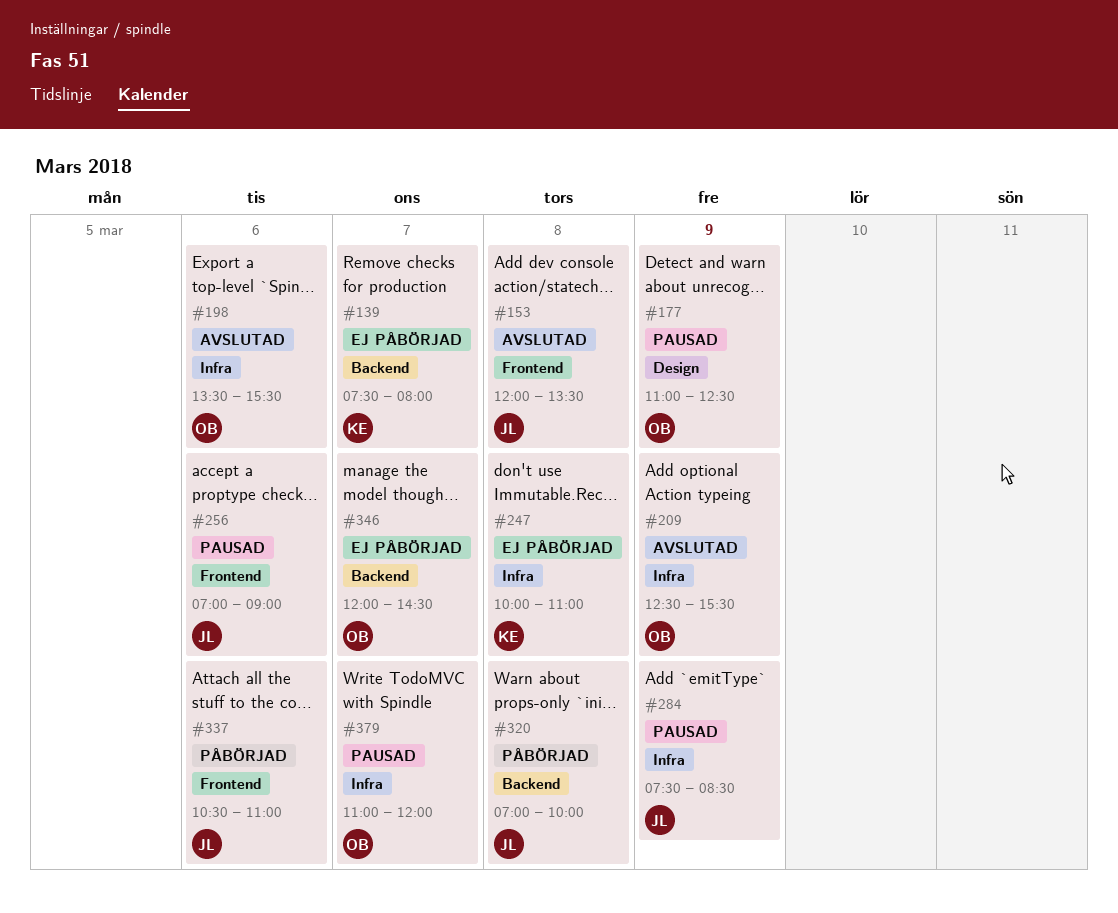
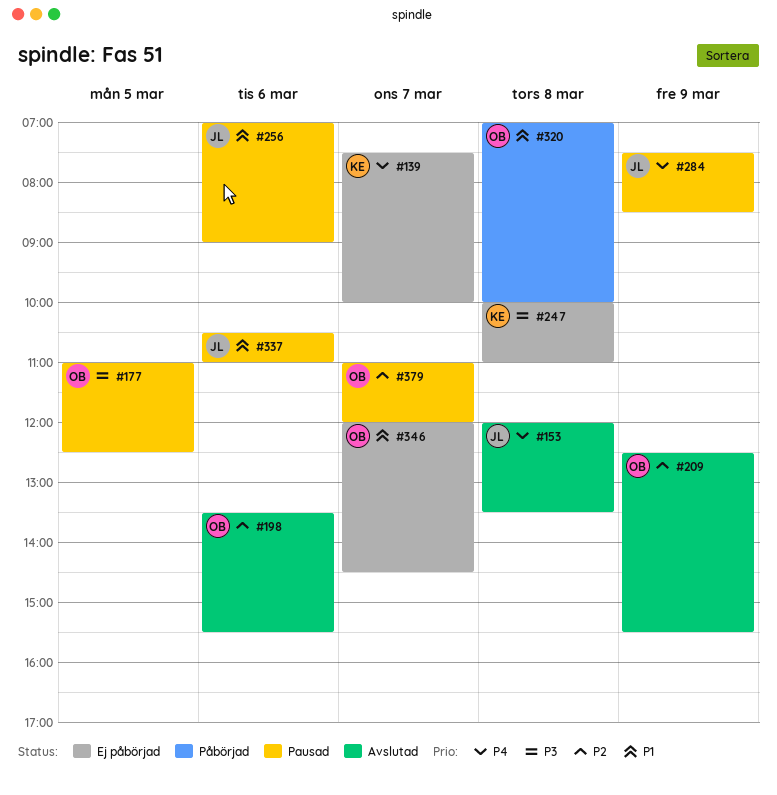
#139, ends: 08:00 -> 10:00
#177, day: Mar 9 -> Mar 5
#320, owner: JL -> OB
#337, status: Påbörjad -> Pausad

